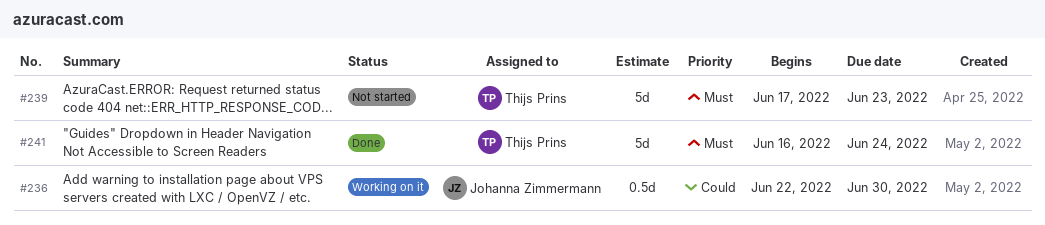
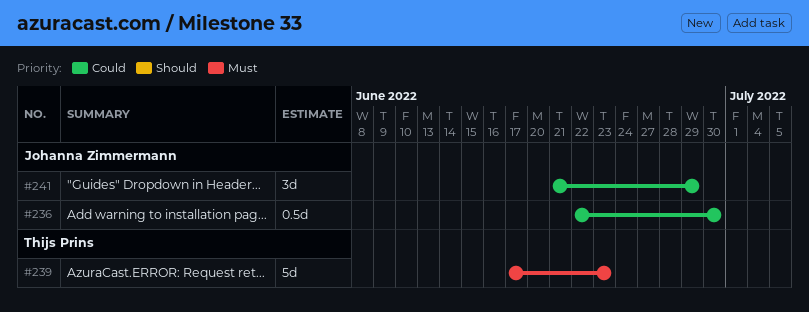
#241, owner: Thijs Prins -> Johanna Zimmermann
#241, priority: Must -> Could
#241, estimate: 5d -> 3d
#241, start: Jun 16 -> Jun 21
#241, due: Jun 24 -> Jun 29

